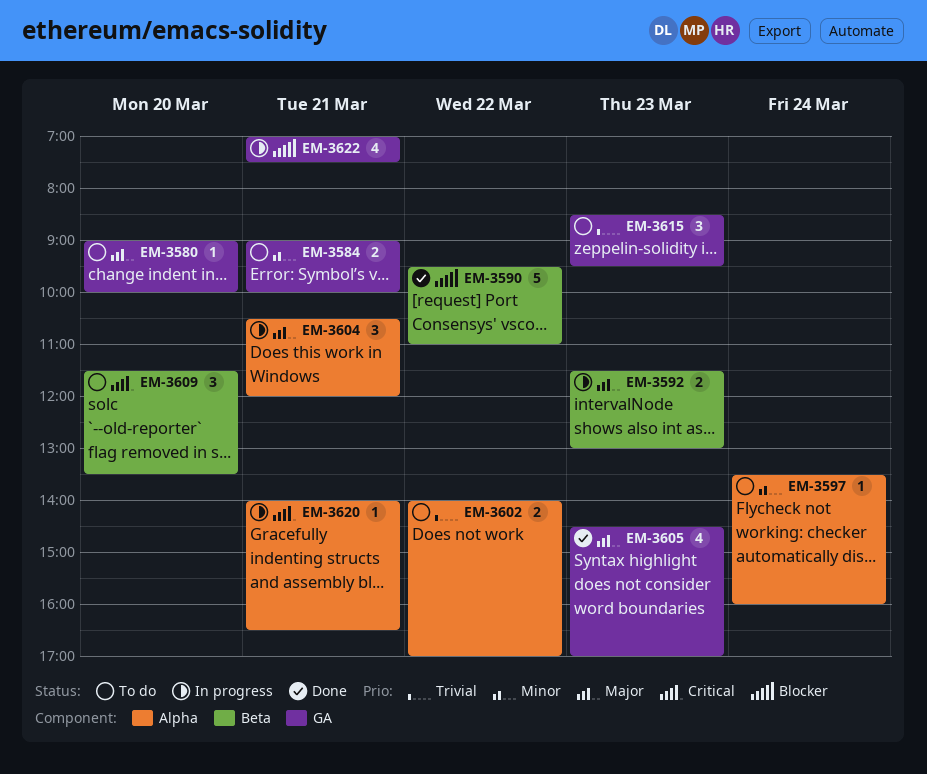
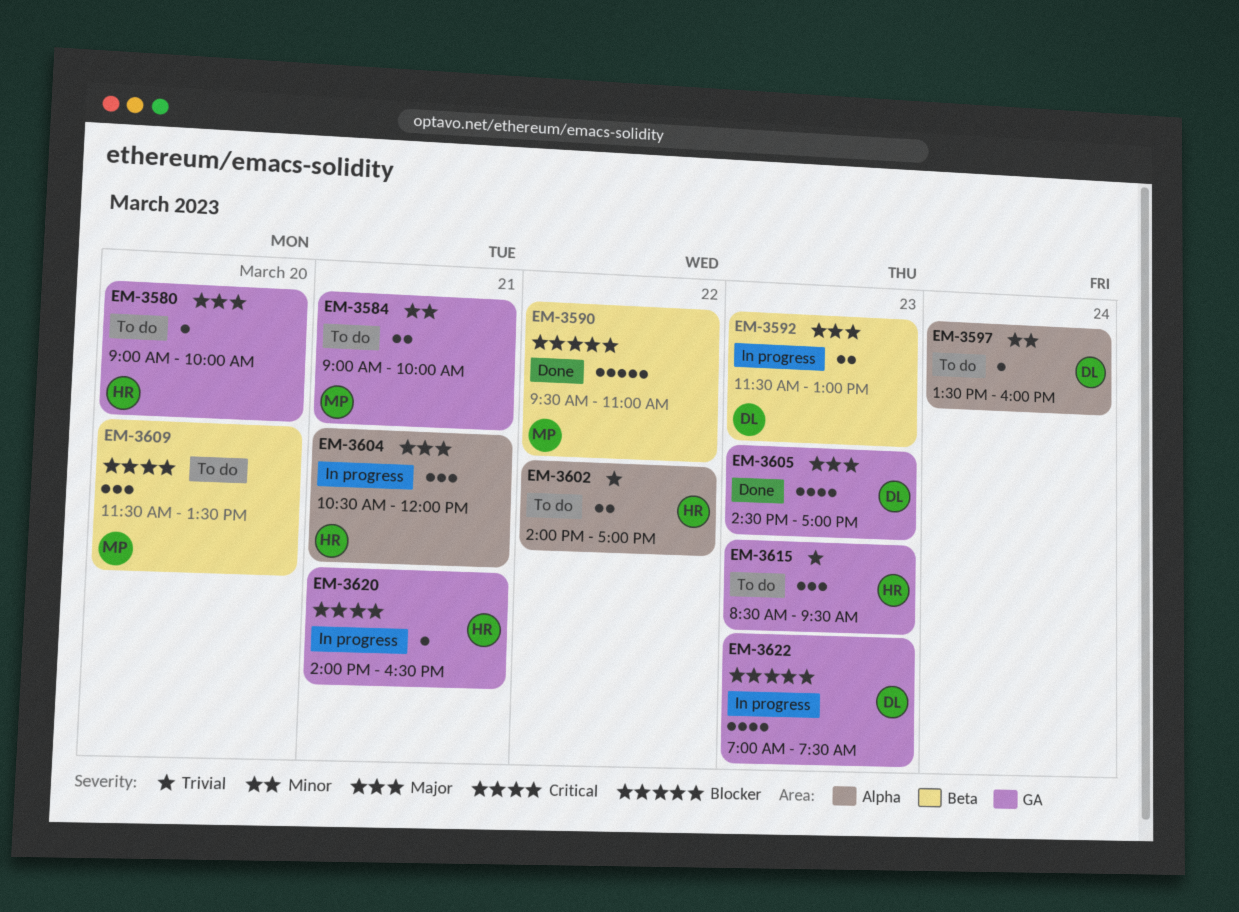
EM-3620, label: Alpha -> GA
EM-3622, day: Mar 21 -> Mar 23

